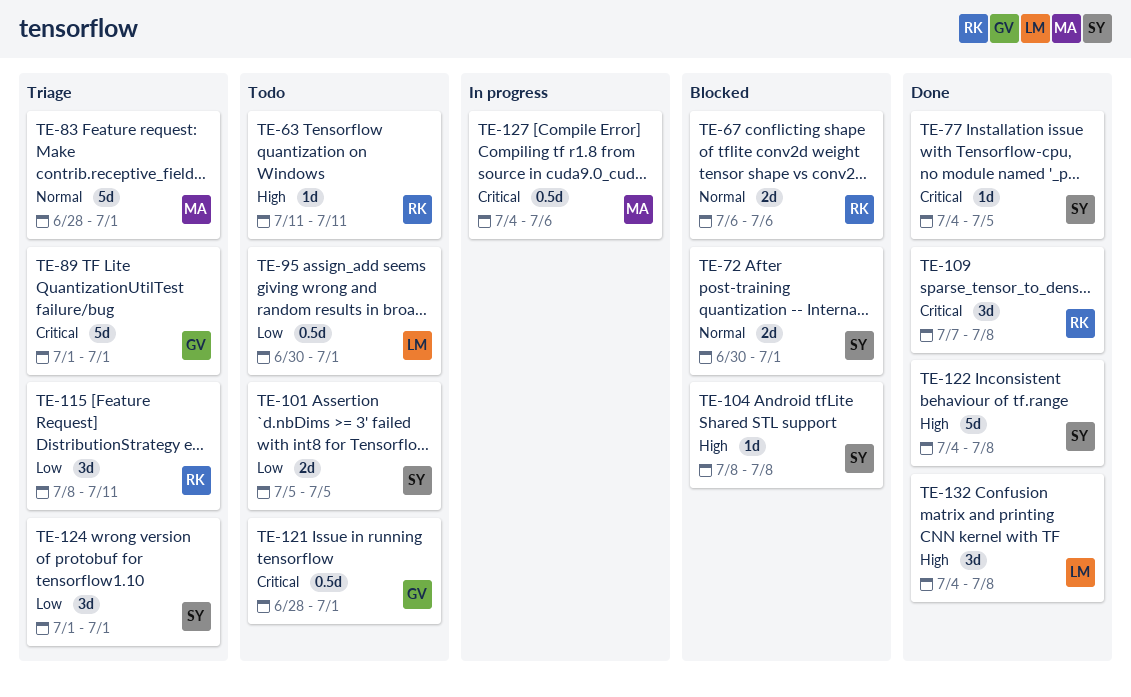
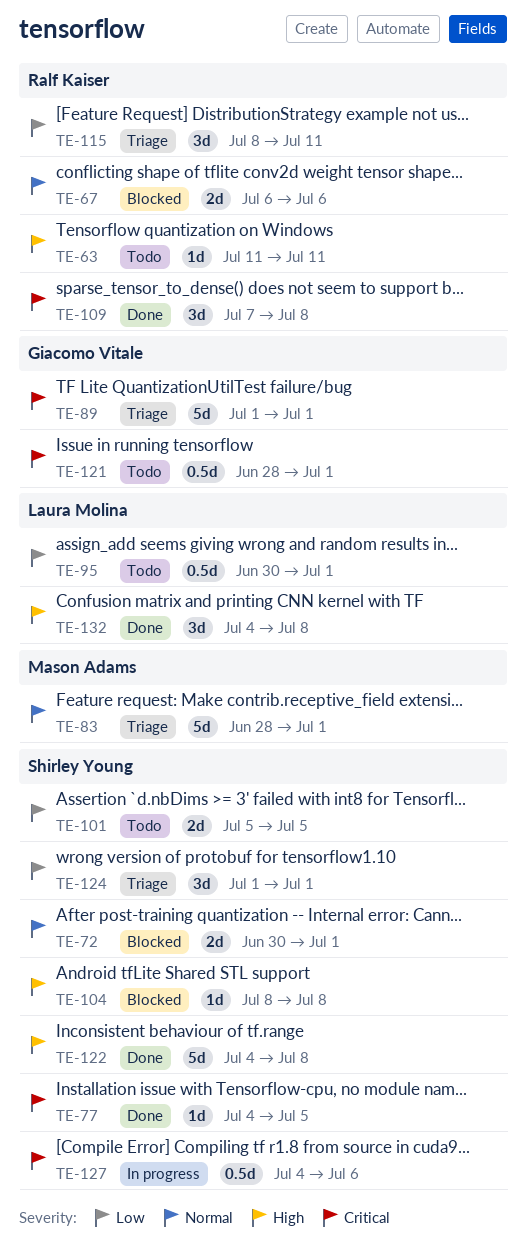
TE-127, owner: Mason Adams -> Shirley Young

